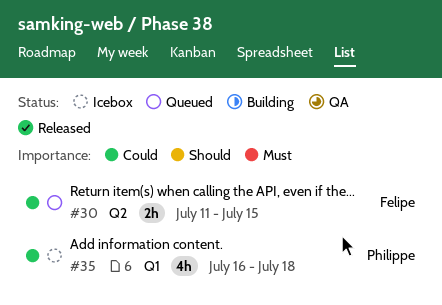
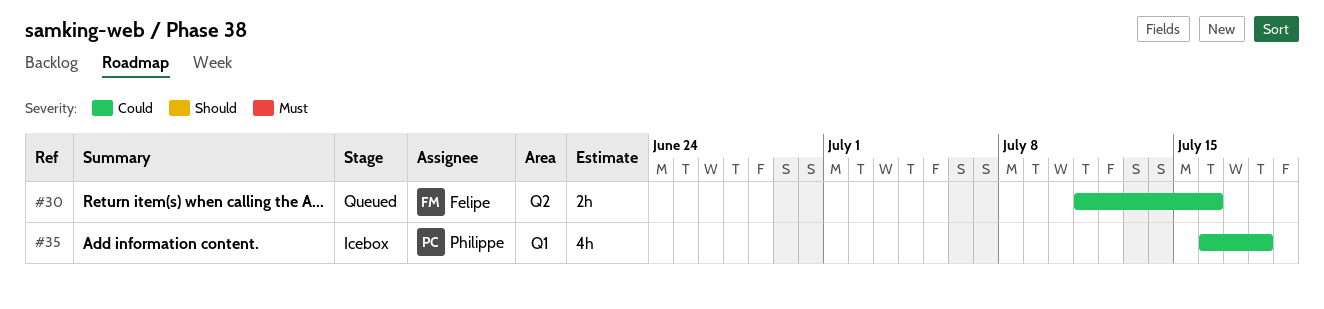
#30, due: Jul 15 -> Jul 16

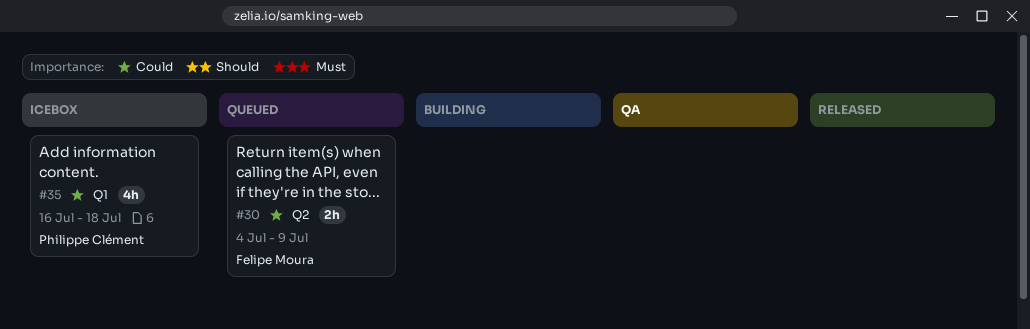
#30, start: Jul 11 -> Jul 4
#30, due: Jul 16 -> Jul 9

